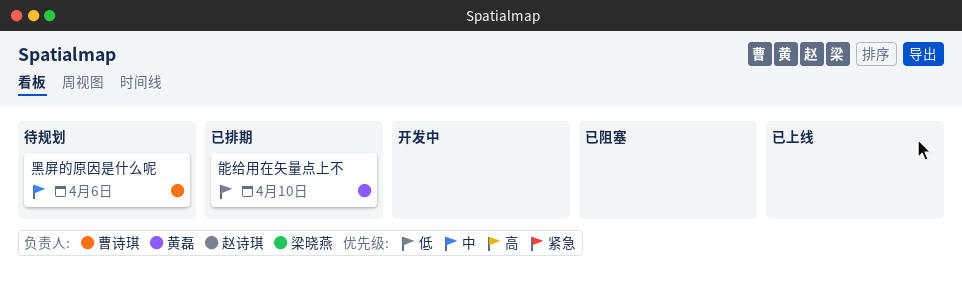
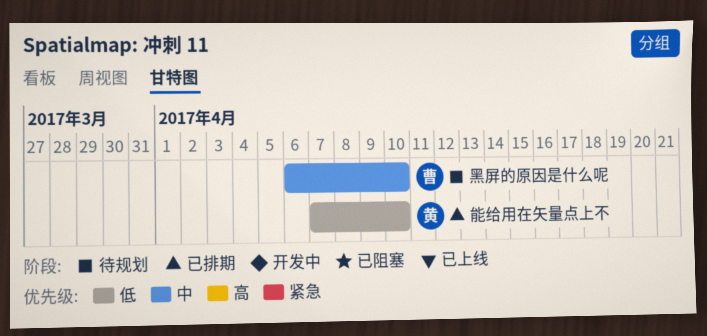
黑屏的原因是什么呢, due: Apr 6 -> Apr 10

